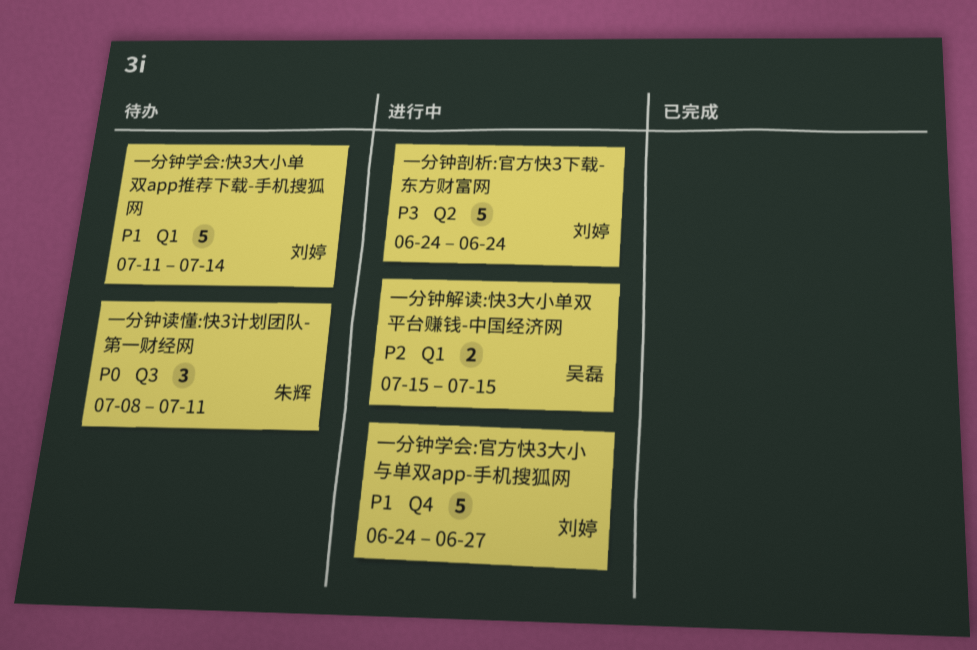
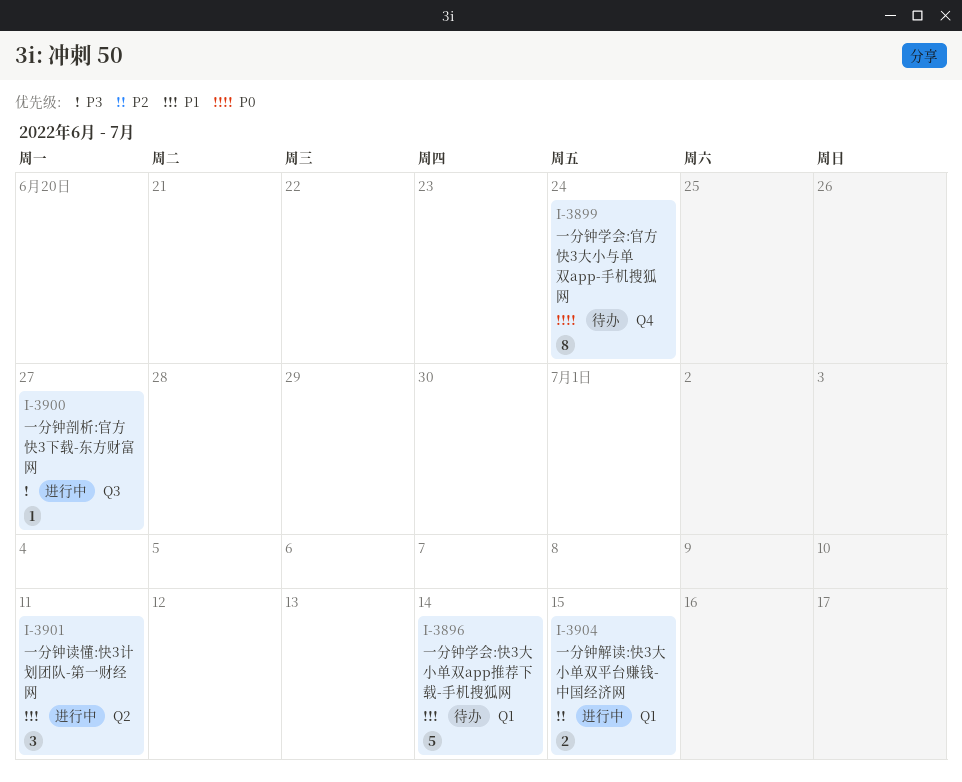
一分钟剖析:官方快3下载-东方财富网, label: Q2 -> Q3
一分钟剖析:官方快3下载-东方财富网, estimate: 5 -> 1
一分钟剖析:官方快3下载-东方财富网, due: Jun 24 -> Jun 27
一分钟学会:官方快3大小与单双app-手机搜狐网, status: 进行中 -> 待办
一分钟学会:官方快3大小与单双app-手机搜狐网, priority: P1 -> P0
一分钟学会:官方快3大小与单双app-手机搜狐网, estimate: 5 -> 8
一分钟学会:官方快3大小与单双app-手机搜狐网, due: Jun 27 -> Jun 24
一分钟读懂:快3计划团队-第一财经网, status: 待办 -> 进行中
一分钟读懂:快3计划团队-第一财经网, priority: P0 -> P1
一分钟读懂:快3计划团队-第一财经网, label: Q3 -> Q2

